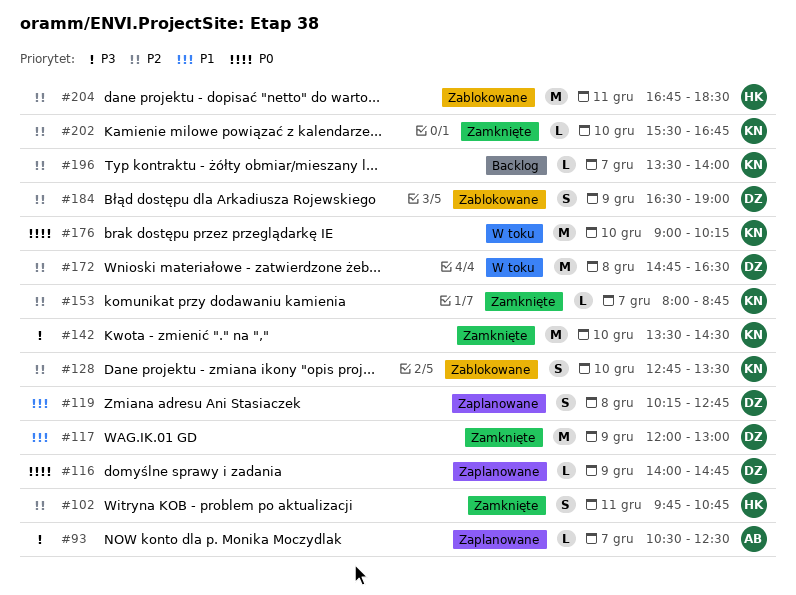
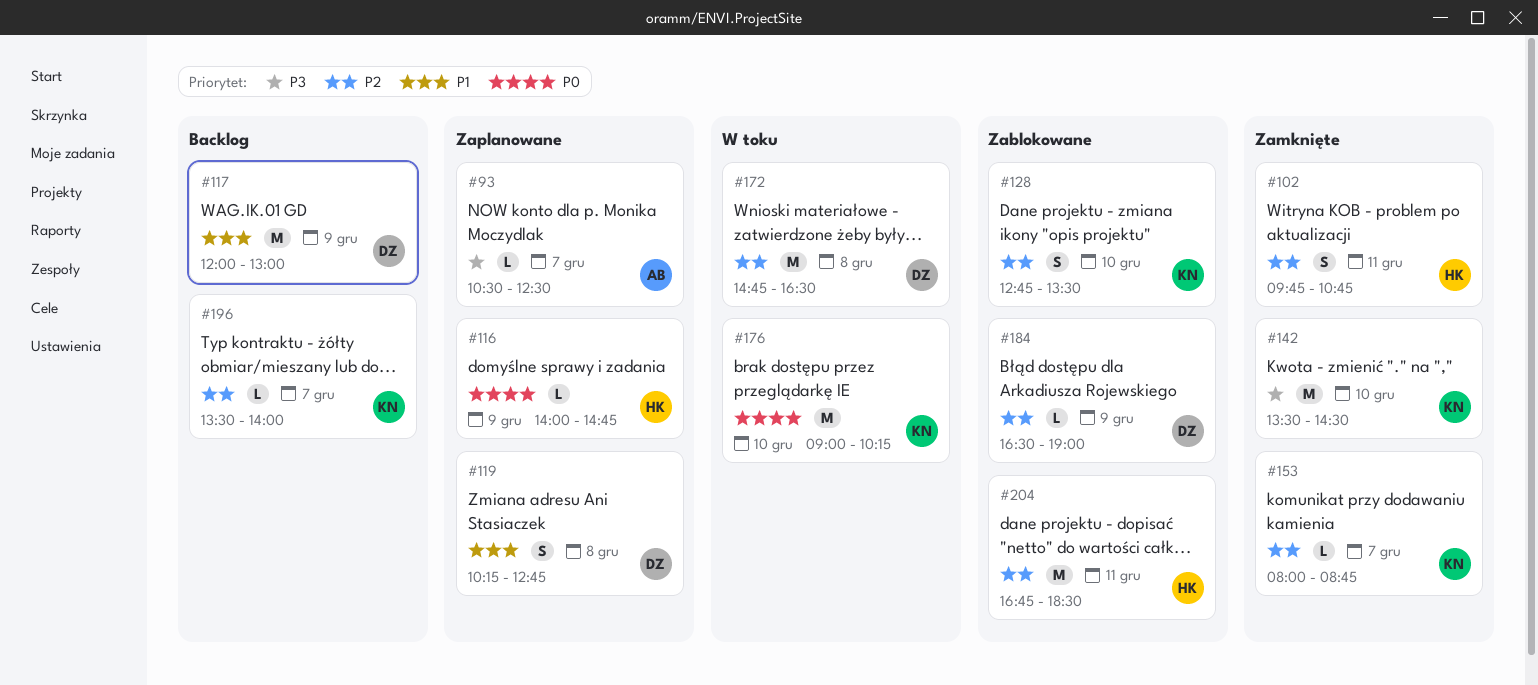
#116, owner: DZ -> HK
#117, status: Zamknięte -> Backlog
#184, estimate: S -> L
#202: present -> none

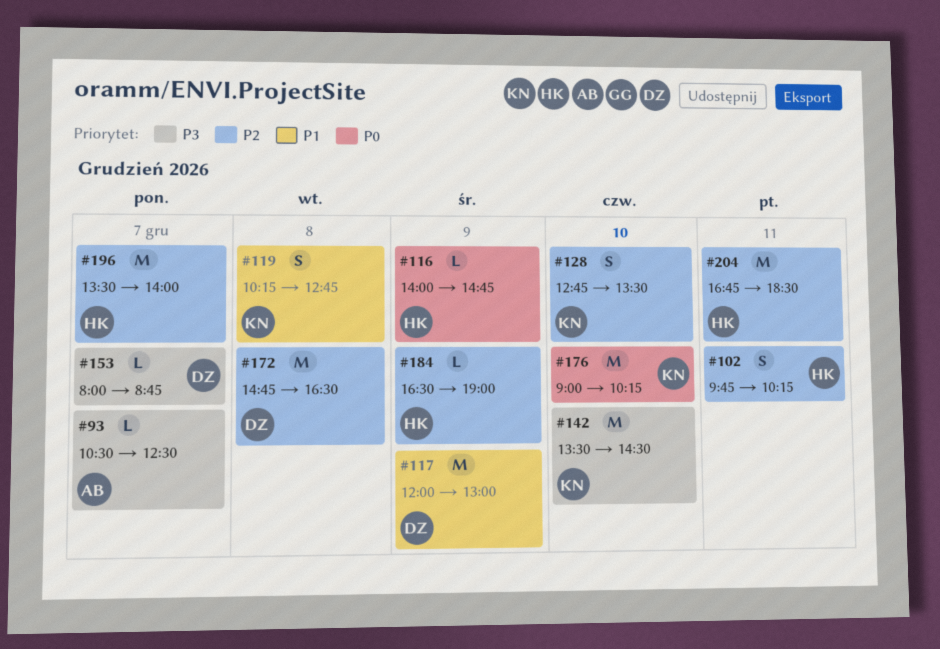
#102, ends: 10:45 -> 10:15
#119, owner: DZ -> KN
#153, owner: KN -> DZ
#153, priority: P2 -> P3
#184, owner: DZ -> HK
#196, owner: KN -> HK
#196, estimate: L -> M

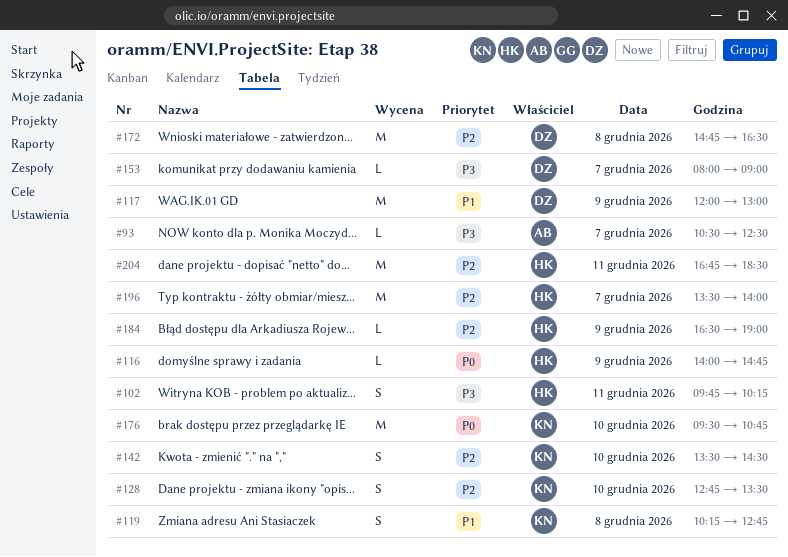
#102, priority: P2 -> P3
#142, priority: P3 -> P2
#142, estimate: M -> S
#153, ends: 08:45 -> 09:00
#176, begins: 09:00 -> 09:30
#176, ends: 10:15 -> 10:45

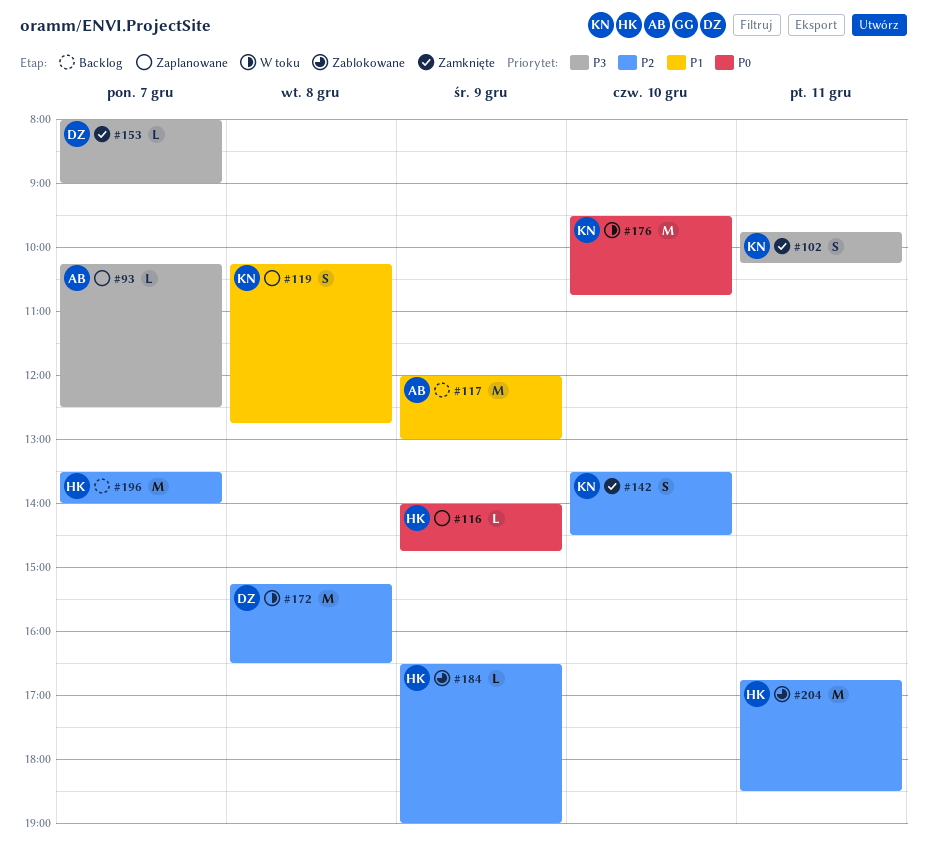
#93, begins: 10:30 -> 10:15
#102, owner: HK -> KN
#117, owner: DZ -> AB
#128: present -> none
#172, begins: 14:45 -> 15:15

